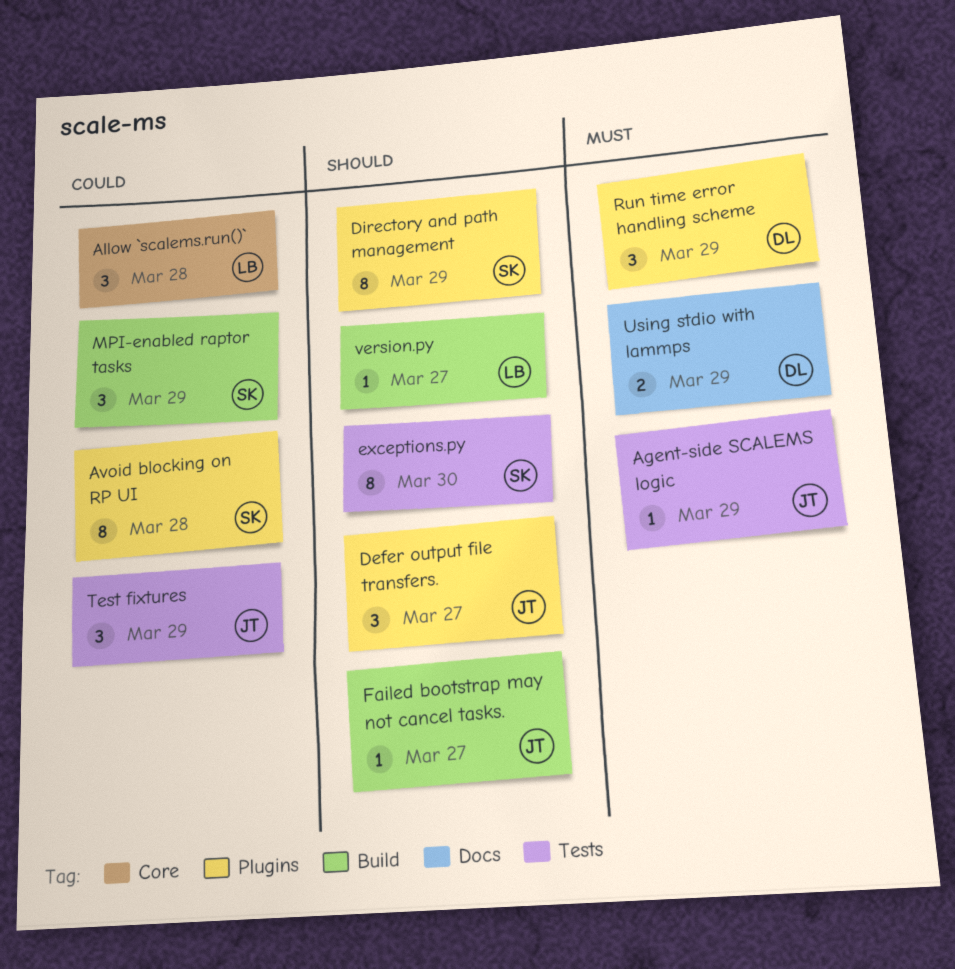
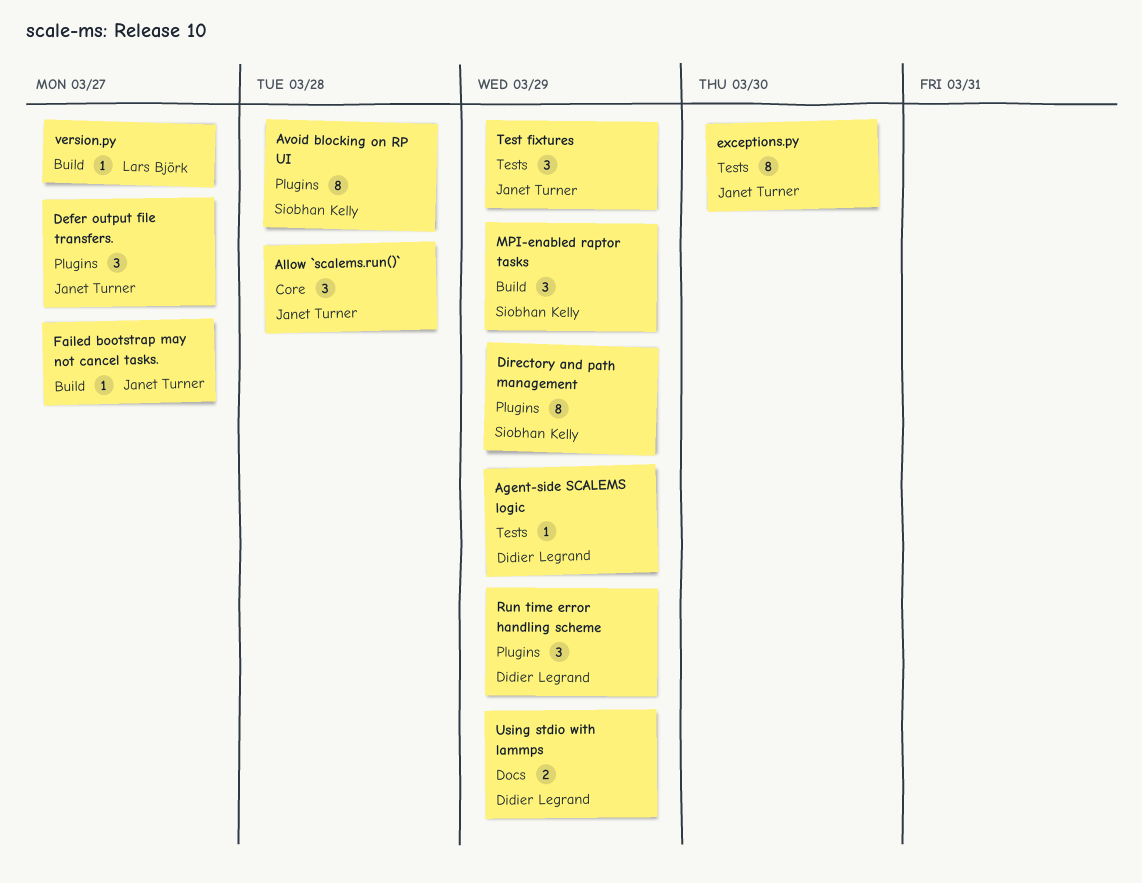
Agent-side SCALEMS logic, owner: Janet Turner -> Didier Legrand
Allow `scalems.run()`, owner: Lars Björk -> Janet Turner
exceptions.py, owner: Siobhan Kelly -> Janet Turner

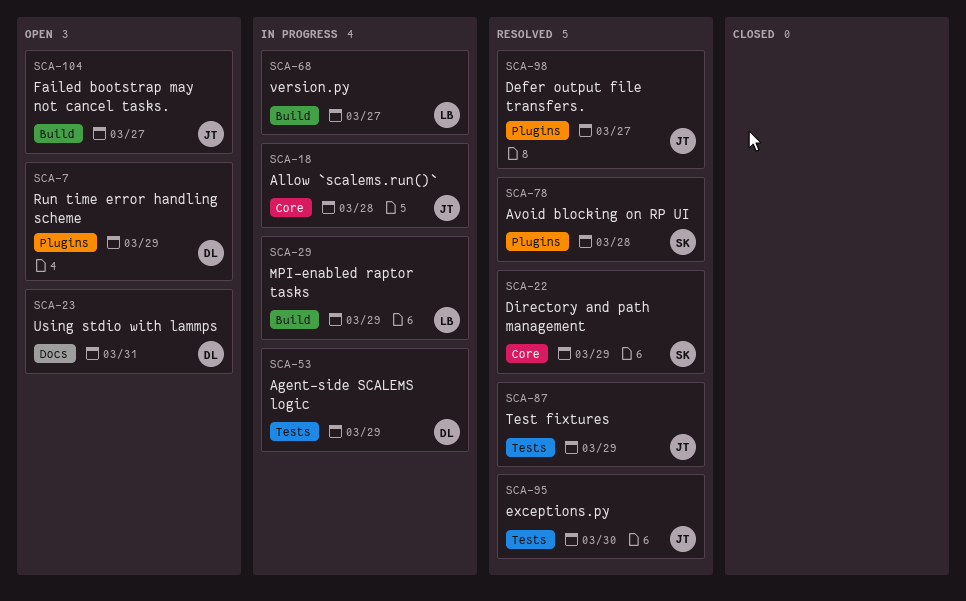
Directory and path management, label: Plugins -> Core
MPI-enabled raptor tasks, owner: Siobhan Kelly -> Lars Björk
Using stdio with lammps, due: Mar 29 -> Mar 31

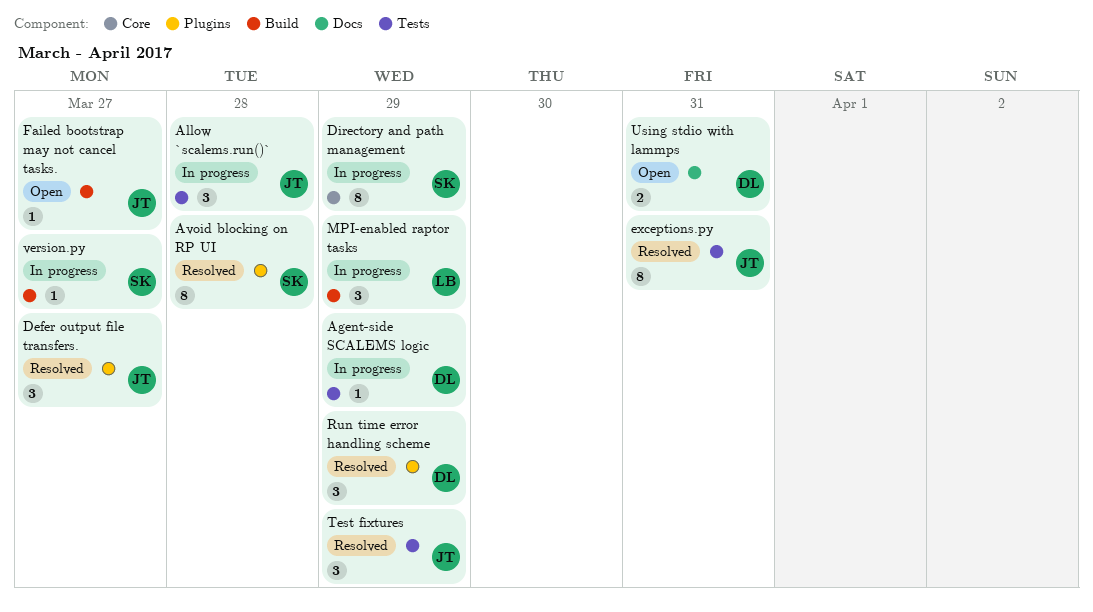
Allow `scalems.run()`, label: Core -> Tests
Directory and path management, status: Resolved -> In progress
exceptions.py, due: Mar 30 -> Mar 31
Run time error handling scheme, status: Open -> Resolved
version.py, owner: LB -> SK

